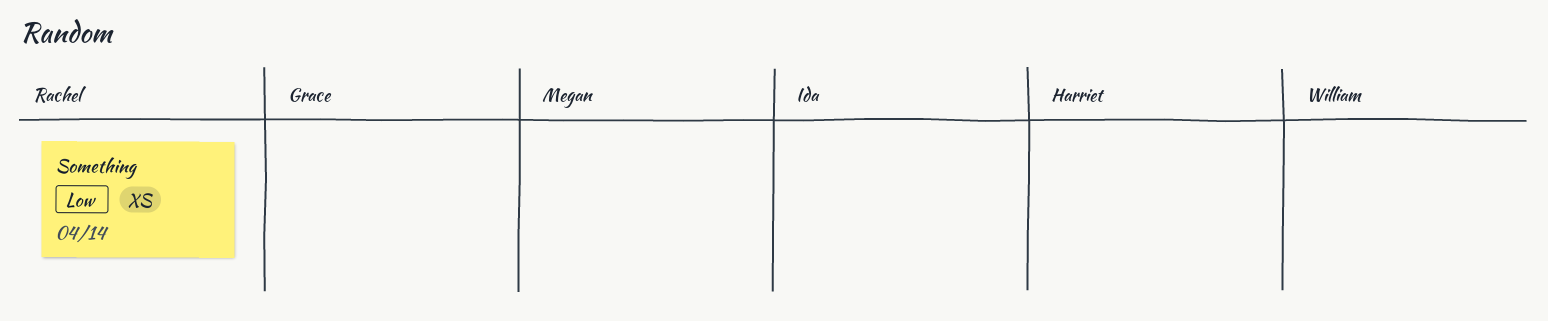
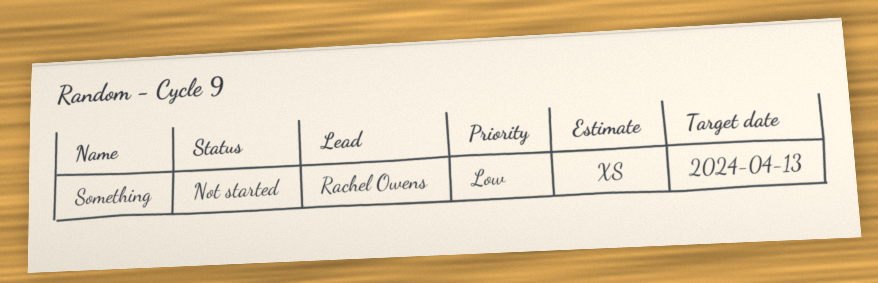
Something, due: Apr 14 -> Apr 13

